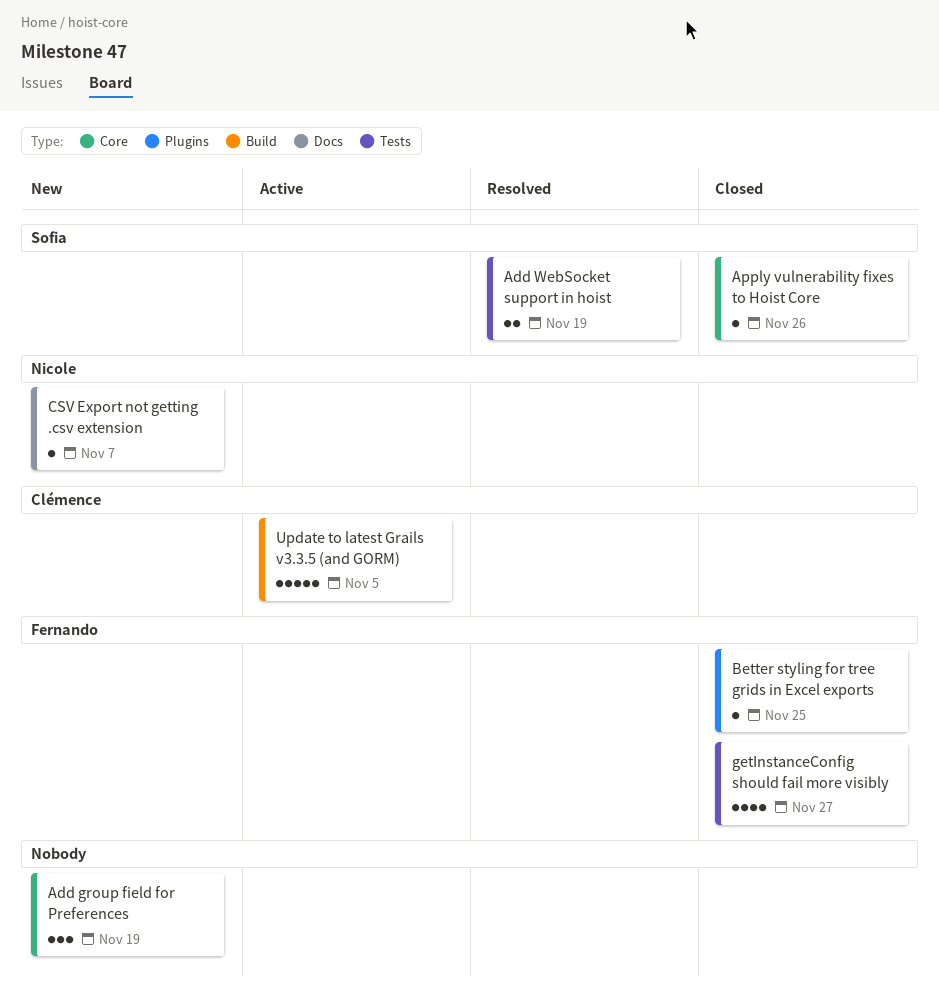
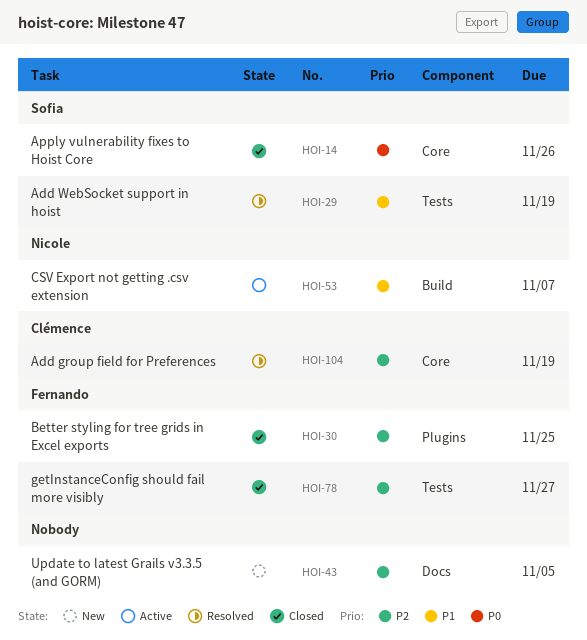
Add group field for Preferences, status: New -> Resolved
Add group field for Preferences, owner: none -> Clémence
CSV Export not getting .csv extension, status: New -> Active
CSV Export not getting .csv extension, label: Docs -> Build
Update to latest Grails v3.3.5 (and GORM), status: Active -> New
Update to latest Grails v3.3.5 (and GORM), owner: Clémence -> none
Update to latest Grails v3.3.5 (and GORM), label: Build -> Docs

